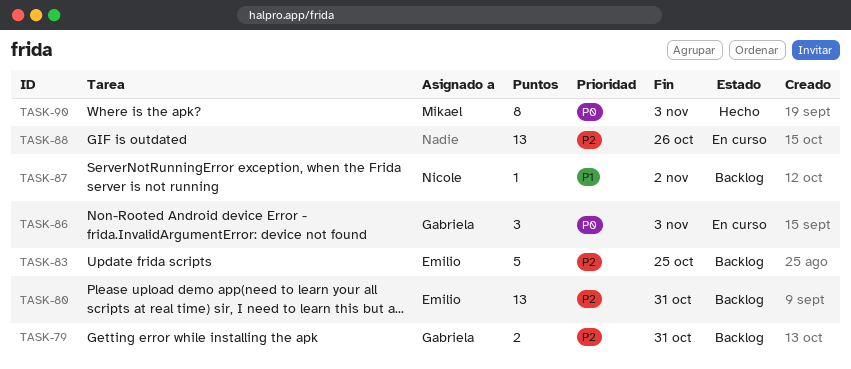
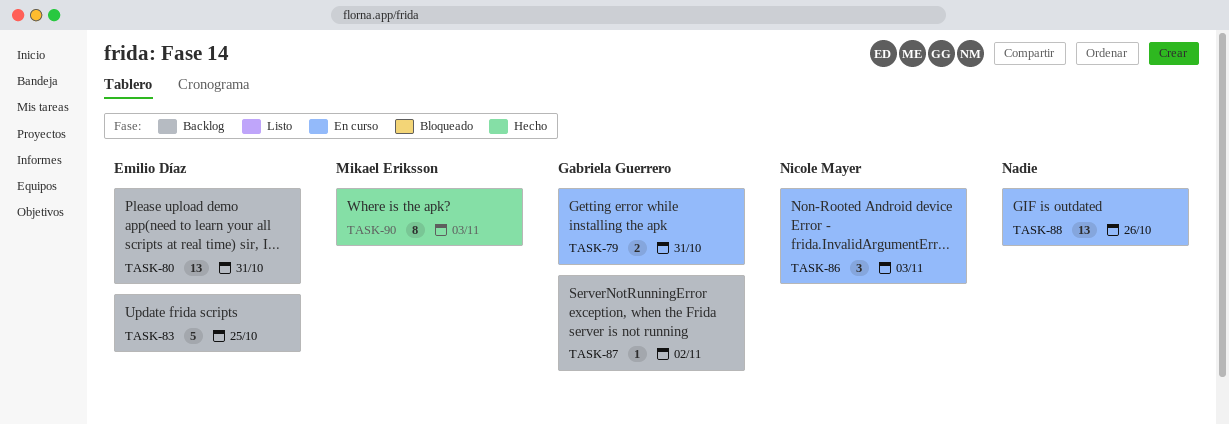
TASK-79, status: Backlog -> En curso
TASK-86, owner: Gabriela Guerrero -> Nicole Mayer
TASK-87, owner: Nicole Mayer -> Gabriela Guerrero

